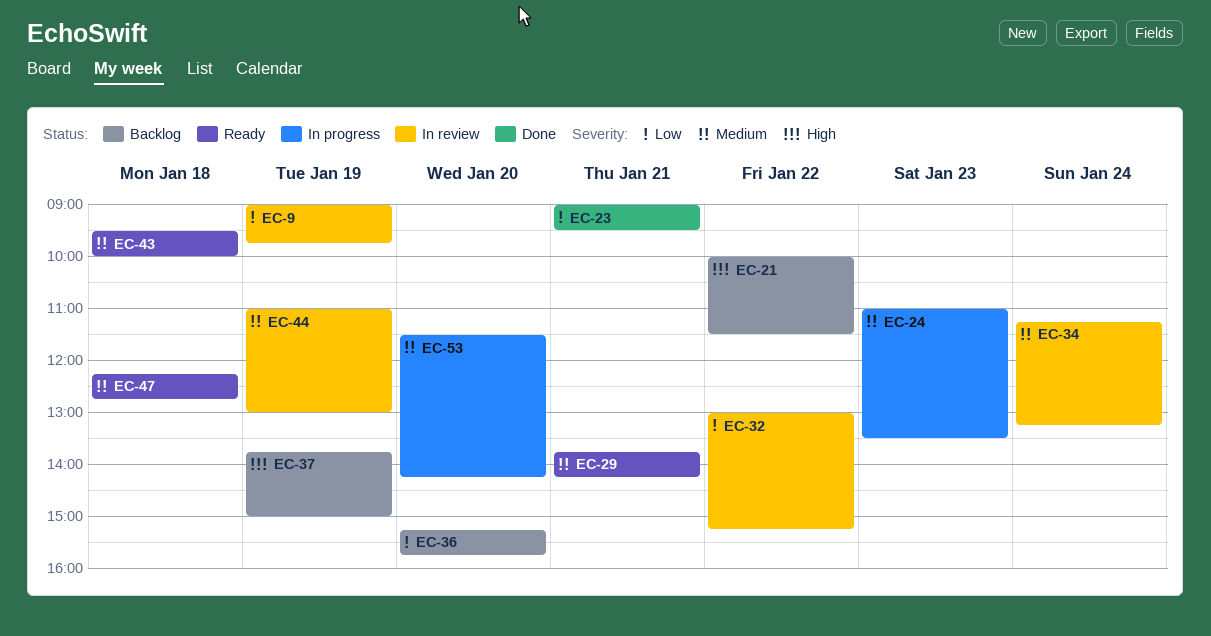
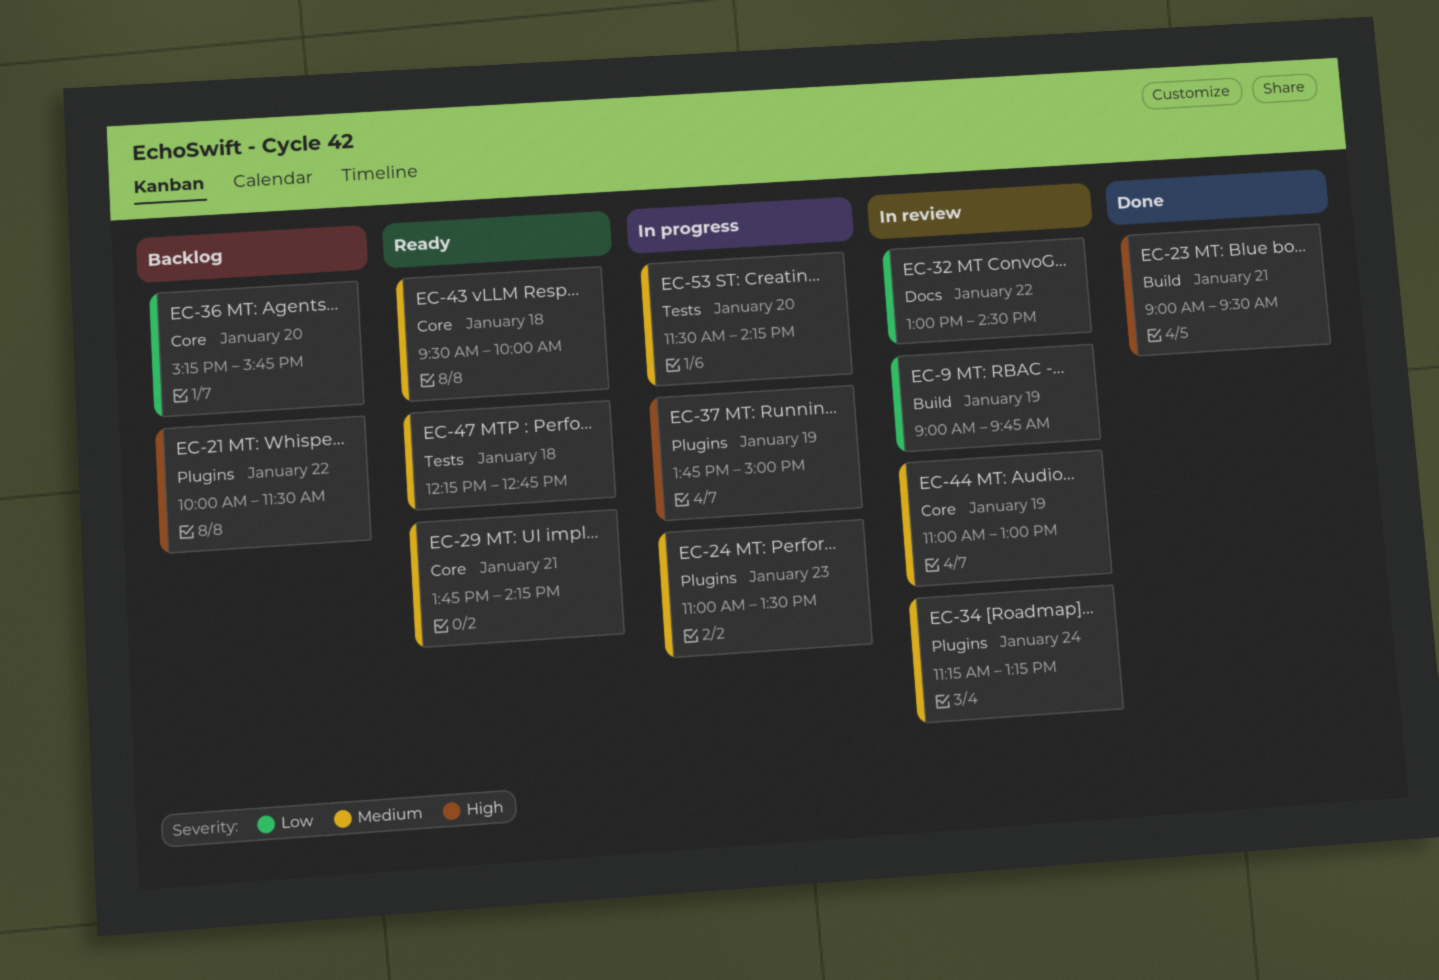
EC-23, priority: Low -> High
EC-32, ends: 15:15 -> 14:30
EC-37, status: Backlog -> In progress

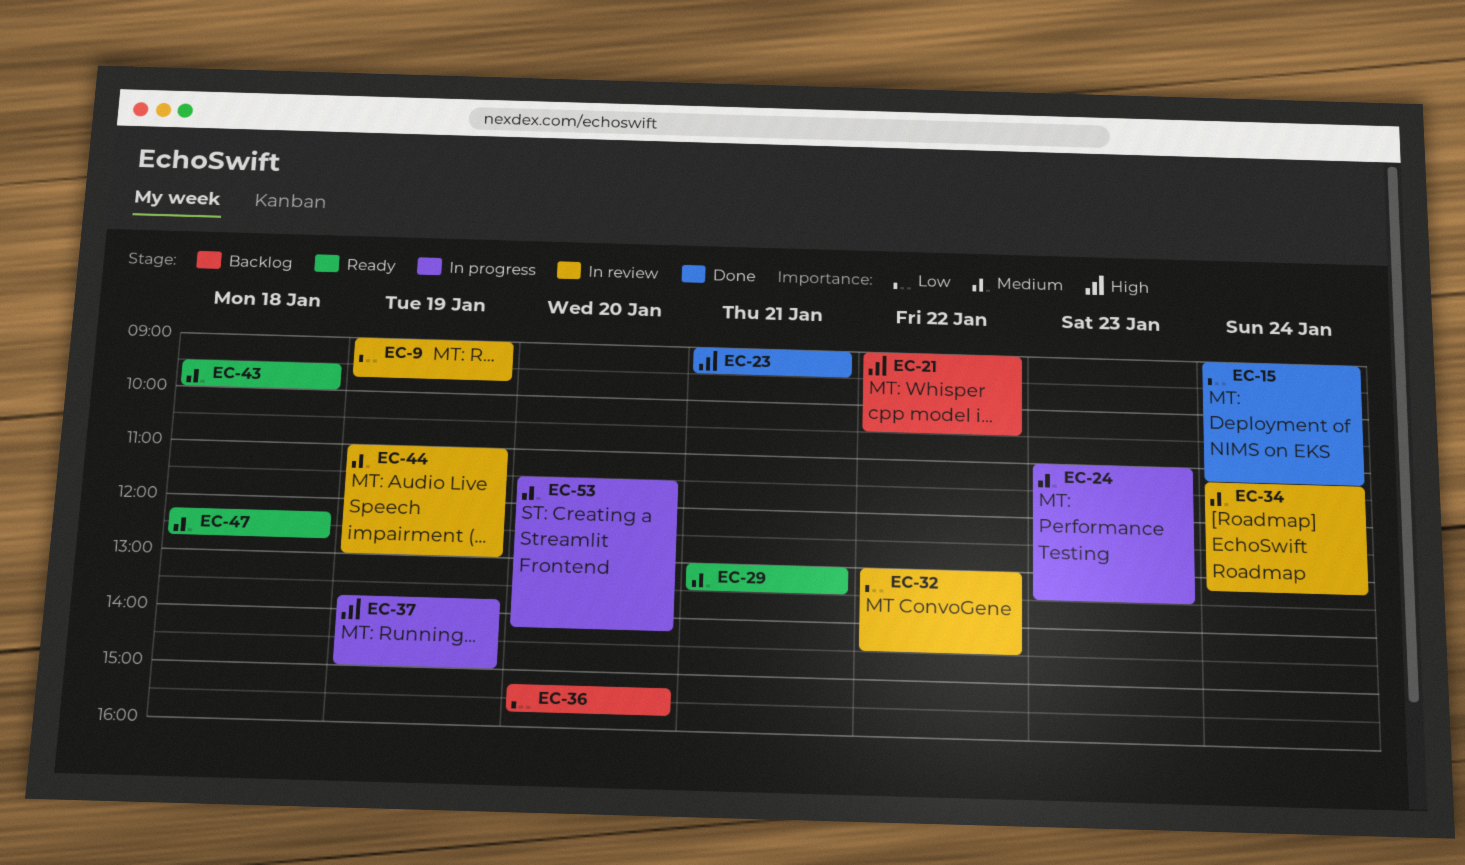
EC-15: none -> present
EC-21, begins: 10:00 -> 09:00
EC-21, ends: 11:30 -> 10:30
EC-29, begins: 13:45 -> 13:00
EC-29, ends: 14:15 -> 13:30

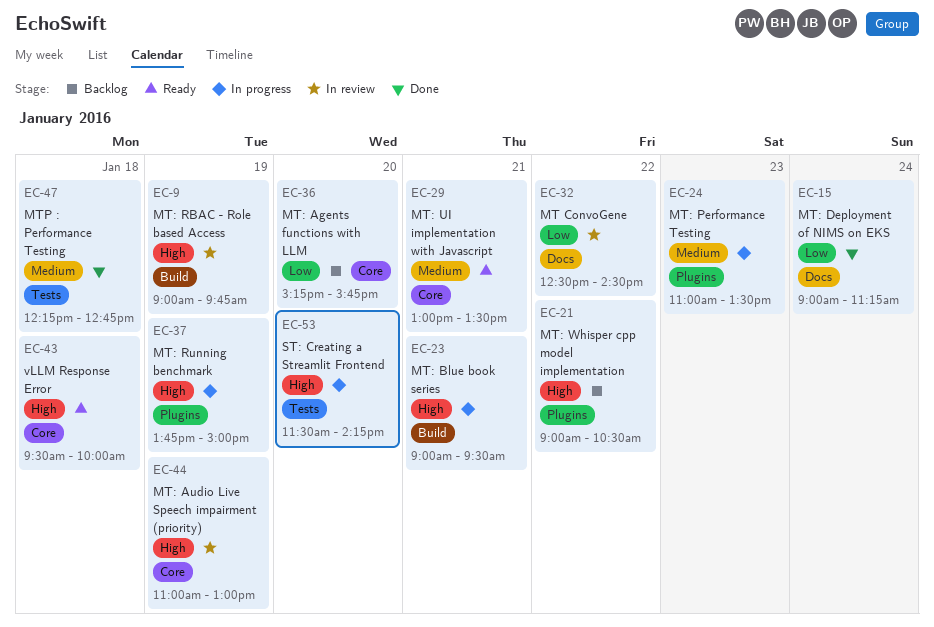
EC-9, priority: Low -> High
EC-23, status: Done -> In progress
EC-32, begins: 13:00 -> 12:30
EC-34: present -> none
EC-43, priority: Medium -> High
EC-44, priority: Medium -> High
EC-47, status: Ready -> Done
EC-53, priority: Medium -> High

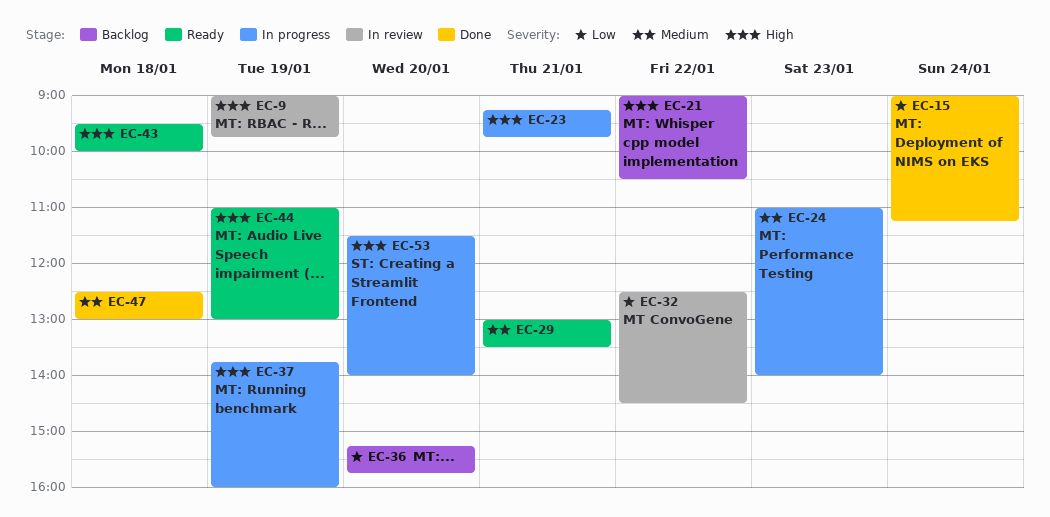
EC-23, begins: 09:00 -> 09:15
EC-23, ends: 09:30 -> 09:45
EC-24, ends: 13:30 -> 14:00
EC-37, ends: 15:00 -> 16:00
EC-44, status: In review -> Ready
EC-47, begins: 12:15 -> 12:30
EC-47, ends: 12:45 -> 13:00
EC-53, ends: 14:15 -> 14:00

